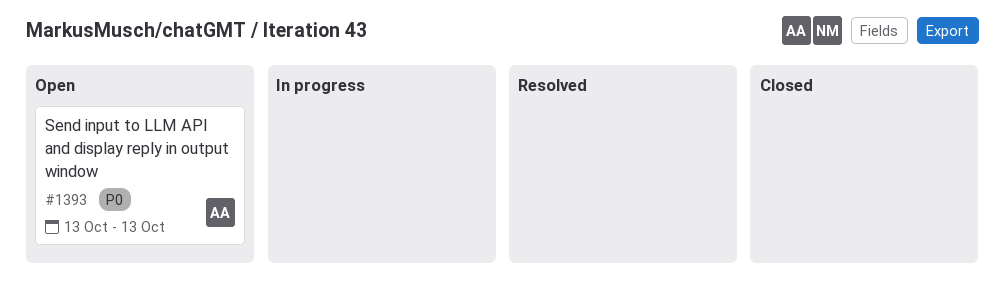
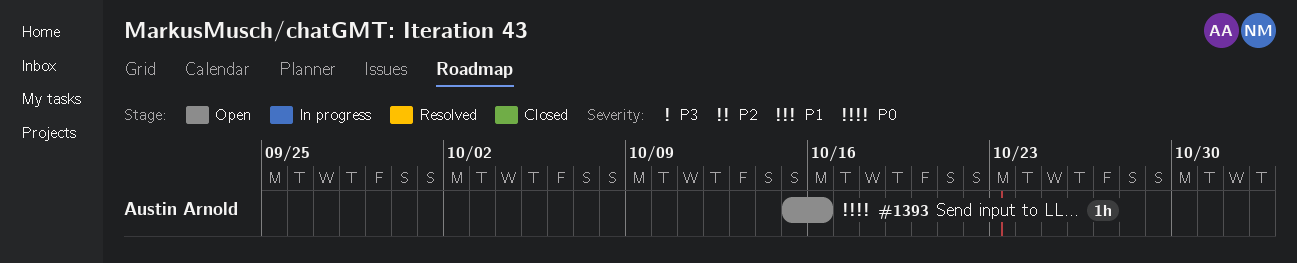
#1393, start: Oct 13 -> Oct 15
#1393, due: Oct 13 -> Oct 16

